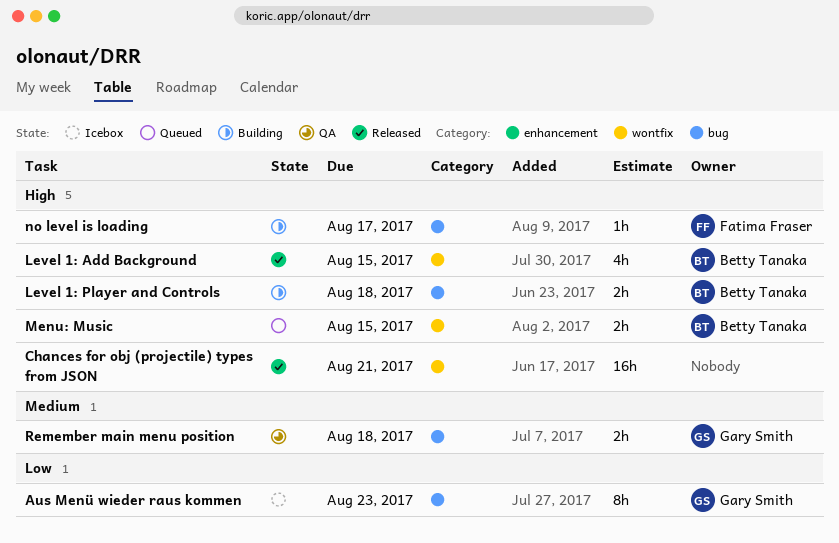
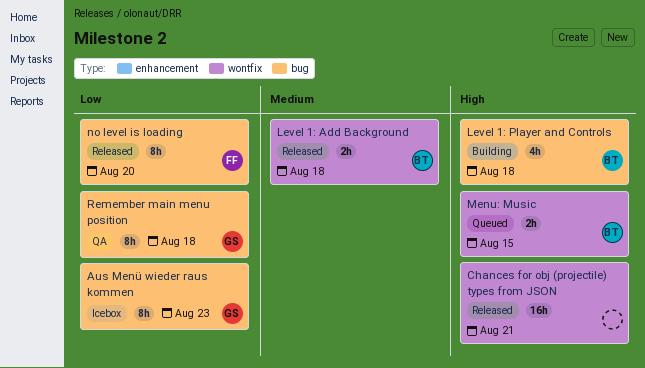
Level 1: Add Background, priority: High -> Medium
Level 1: Add Background, estimate: 4h -> 2h
Level 1: Add Background, due: Aug 15 -> Aug 18
Level 1: Player and Controls, estimate: 2h -> 4h
no level is loading, status: Building -> Released
no level is loading, priority: High -> Low
no level is loading, estimate: 1h -> 8h
no level is loading, due: Aug 17 -> Aug 20
Remember main menu position, priority: Medium -> Low
Remember main menu position, estimate: 2h -> 8h

